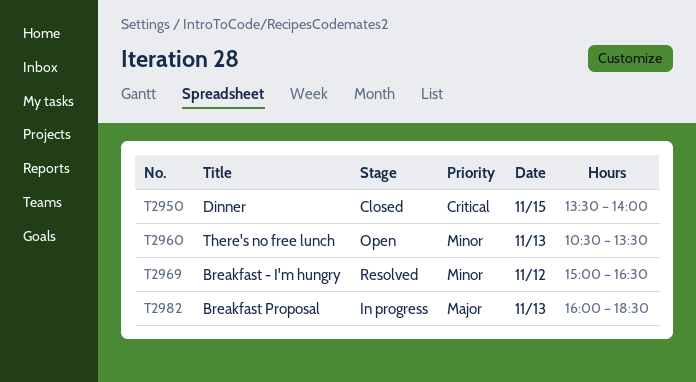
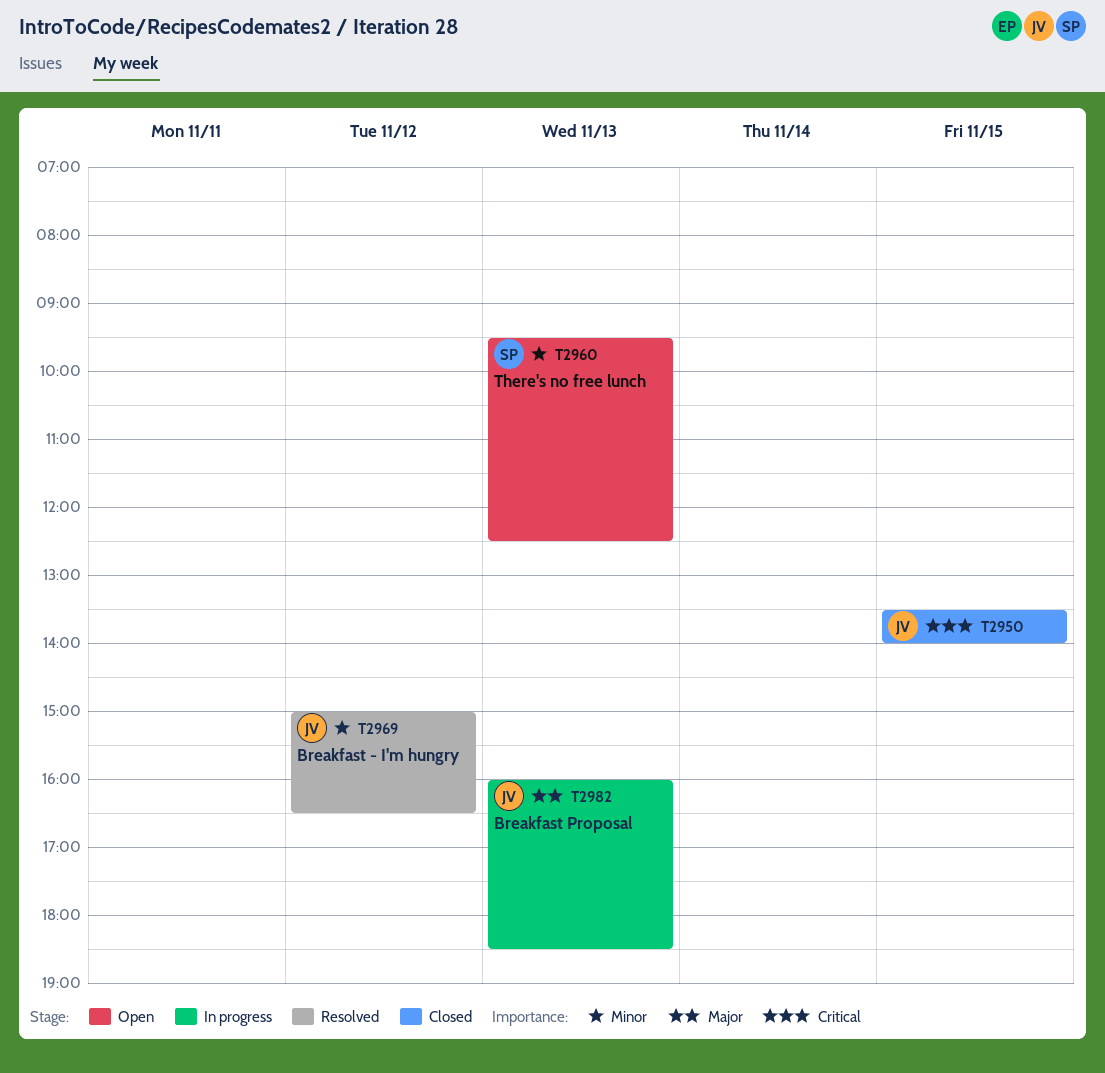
T2960, begins: 10:30 -> 09:30
T2960, ends: 13:30 -> 12:30

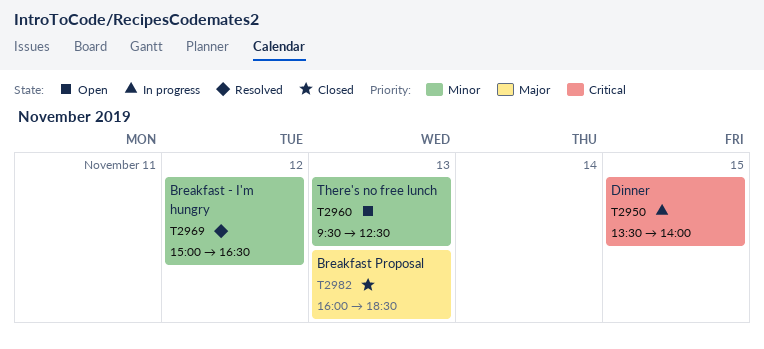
T2950, status: Closed -> In progress
T2982, status: In progress -> Closed

